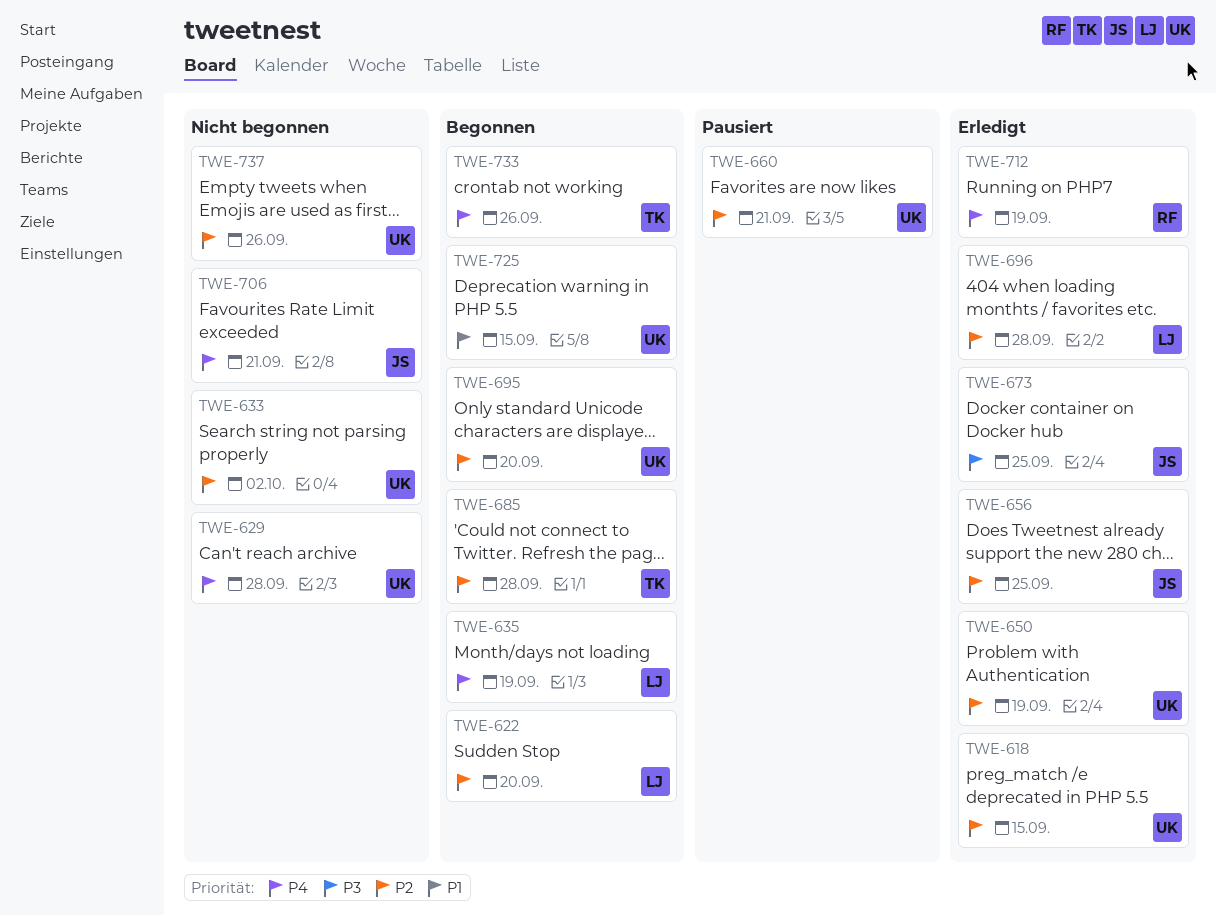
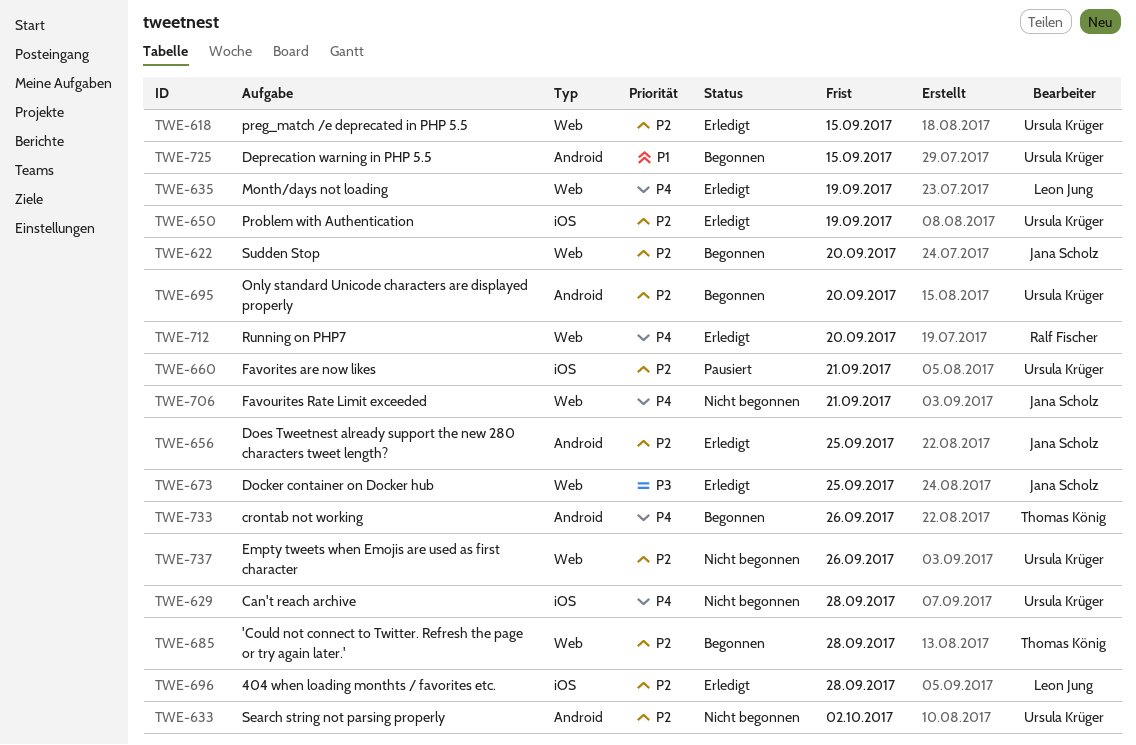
TWE-622, owner: Leon Jung -> Jana Scholz
TWE-635, status: Begonnen -> Erledigt
TWE-712, due: Sep 19 -> Sep 20

